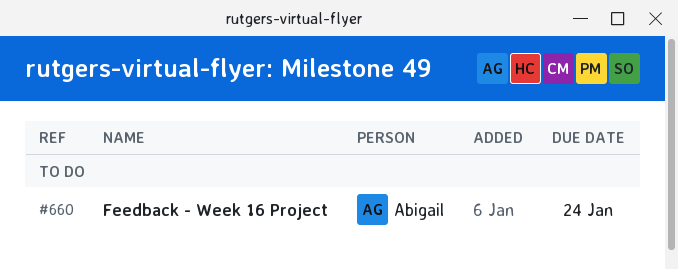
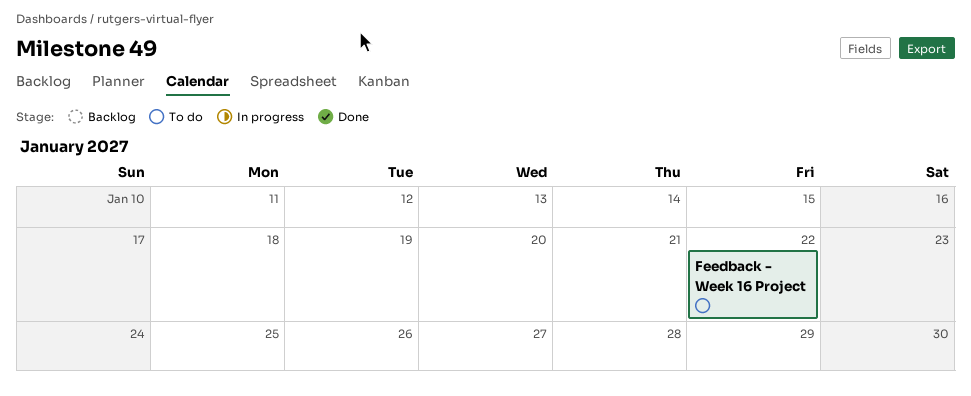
Feedback - Week 16 Project, due: Jan 24 -> Jan 22

